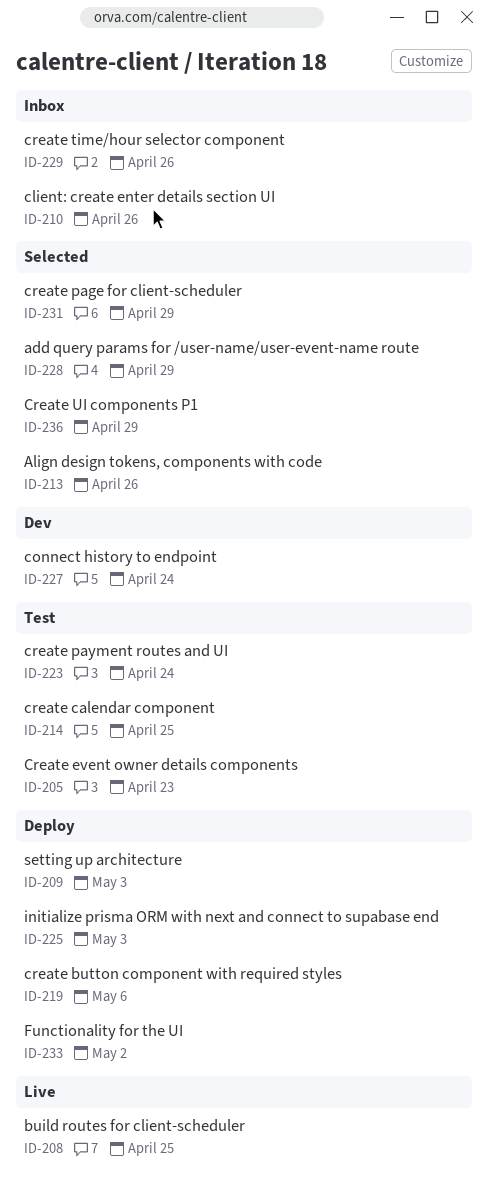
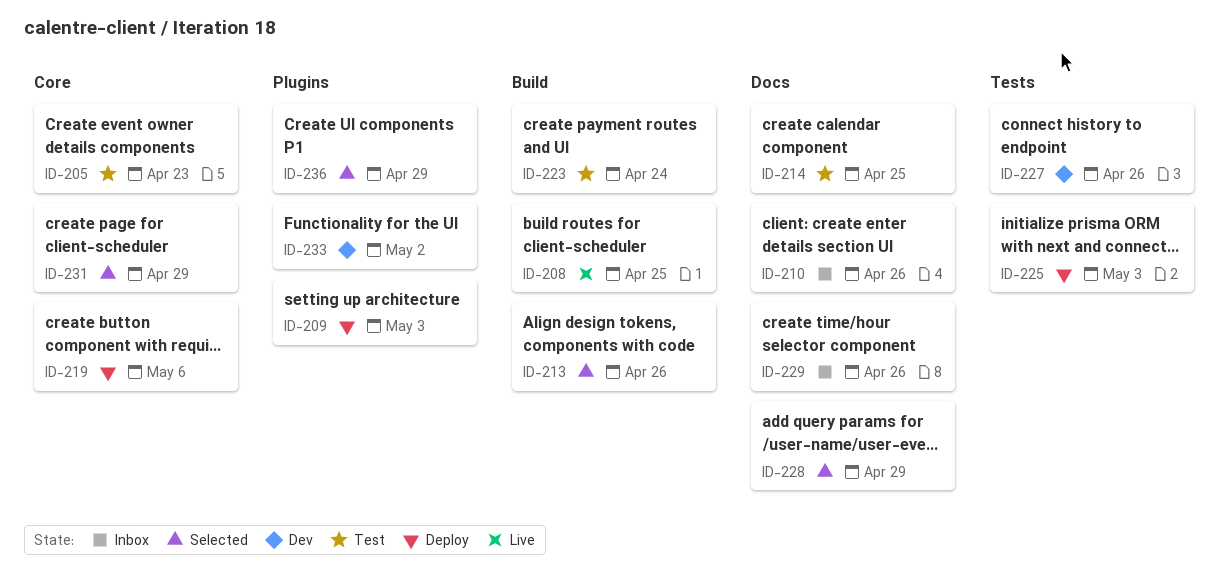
ID-227, due: Apr 24 -> Apr 26
ID-233, status: Deploy -> Dev

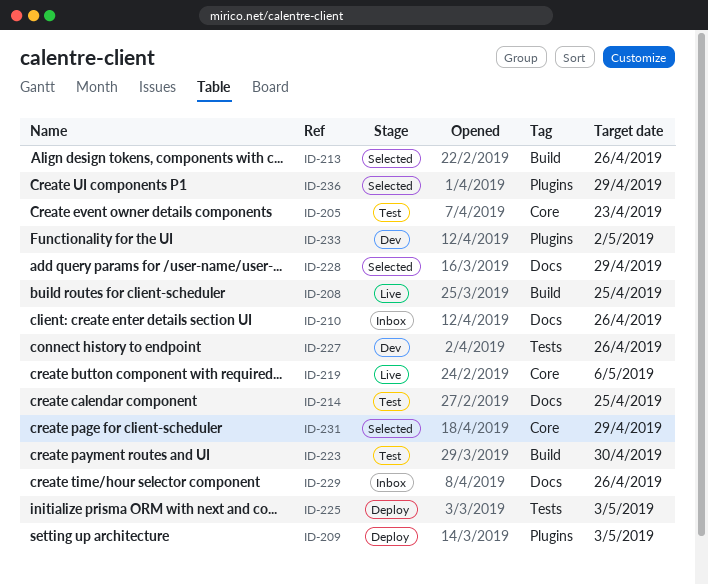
ID-219, status: Deploy -> Live
ID-223, due: Apr 24 -> Apr 30

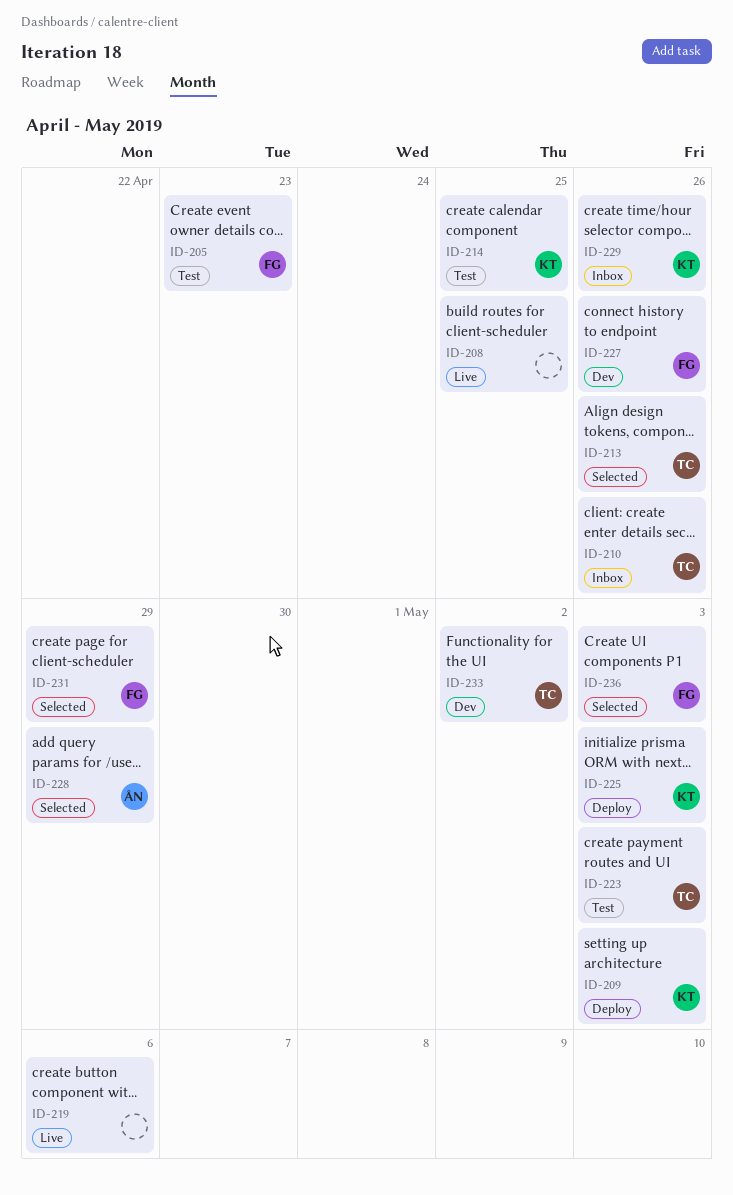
ID-223, due: Apr 30 -> May 3
ID-236, due: Apr 29 -> May 3

